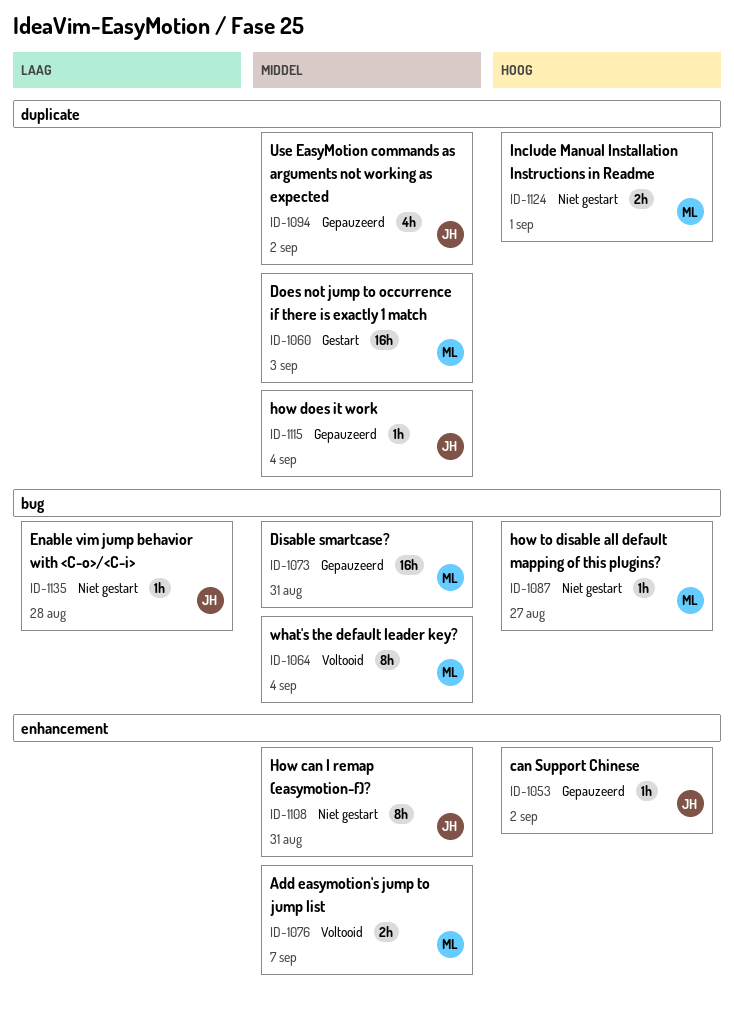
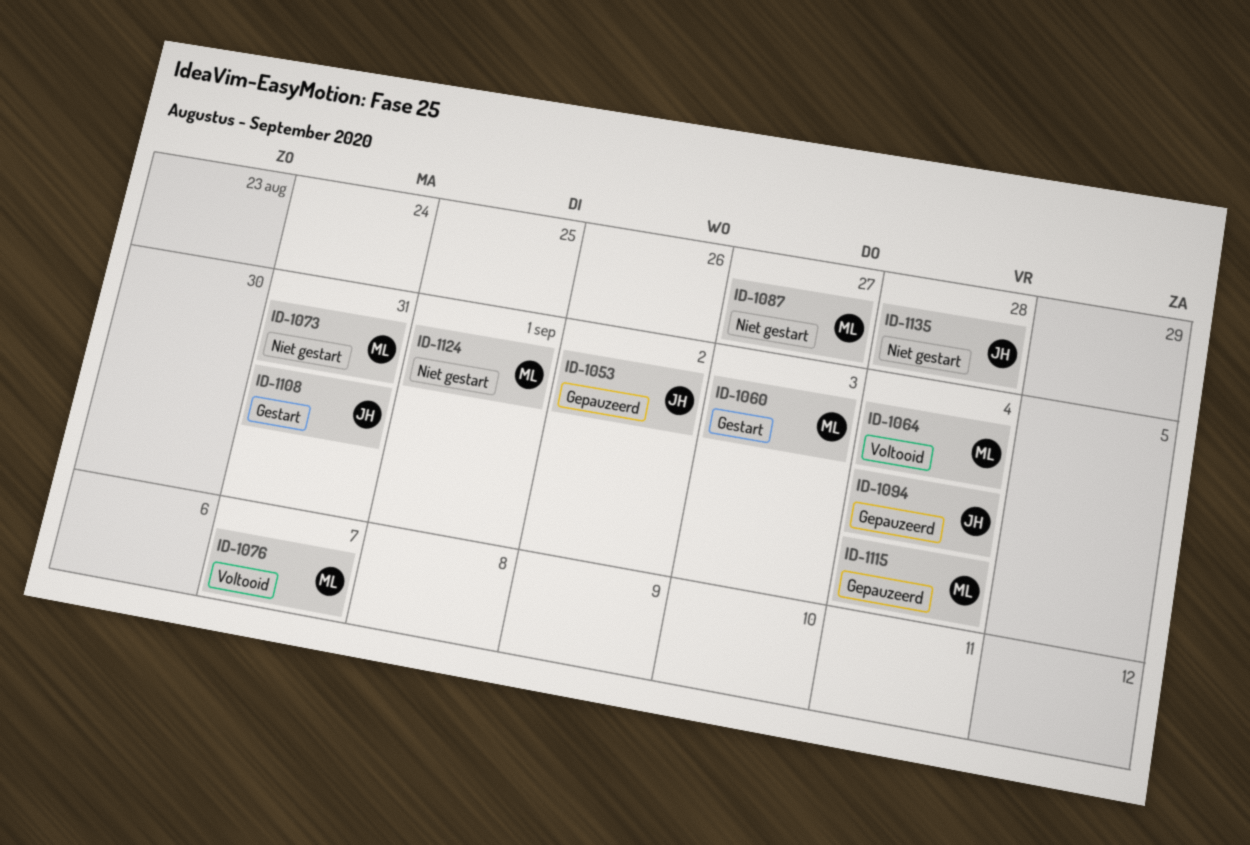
ID-1073, status: Gepauzeerd -> Niet gestart
ID-1094, due: Sep 2 -> Sep 4
ID-1108, status: Niet gestart -> Gestart
ID-1115, owner: JH -> ML

